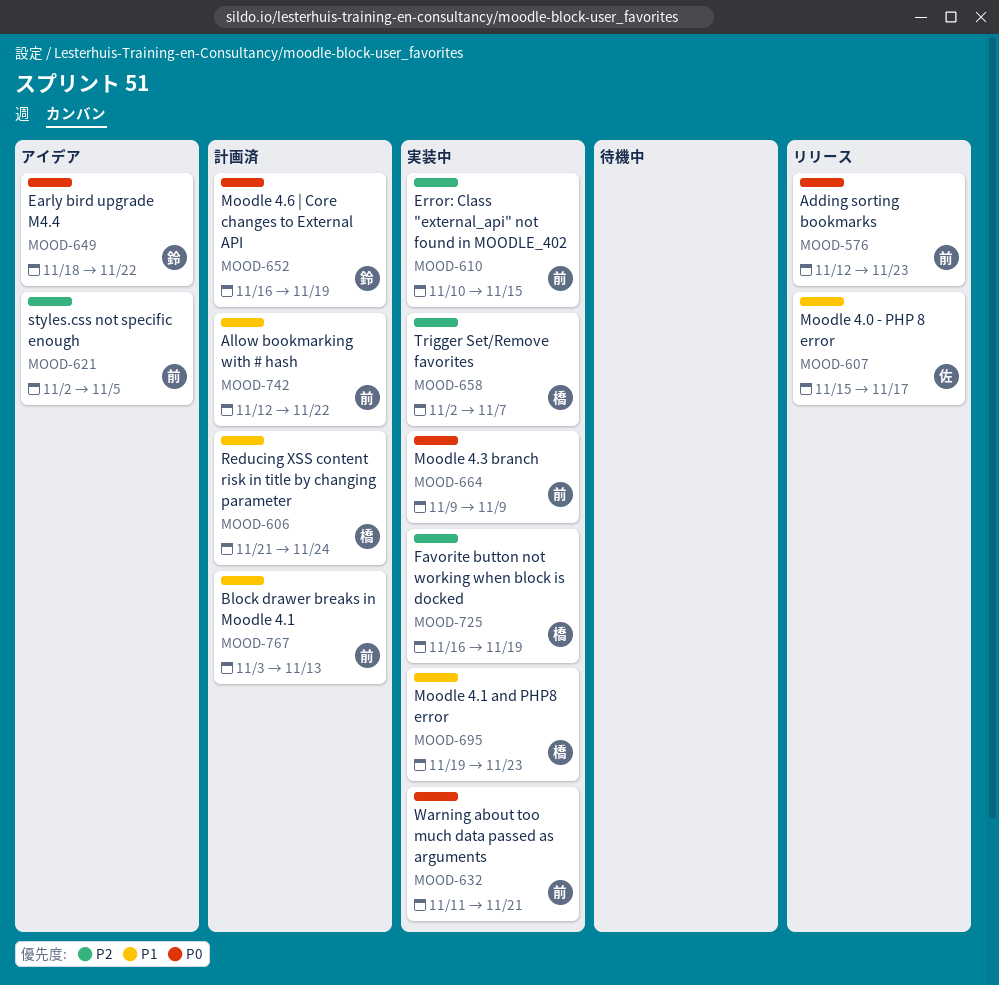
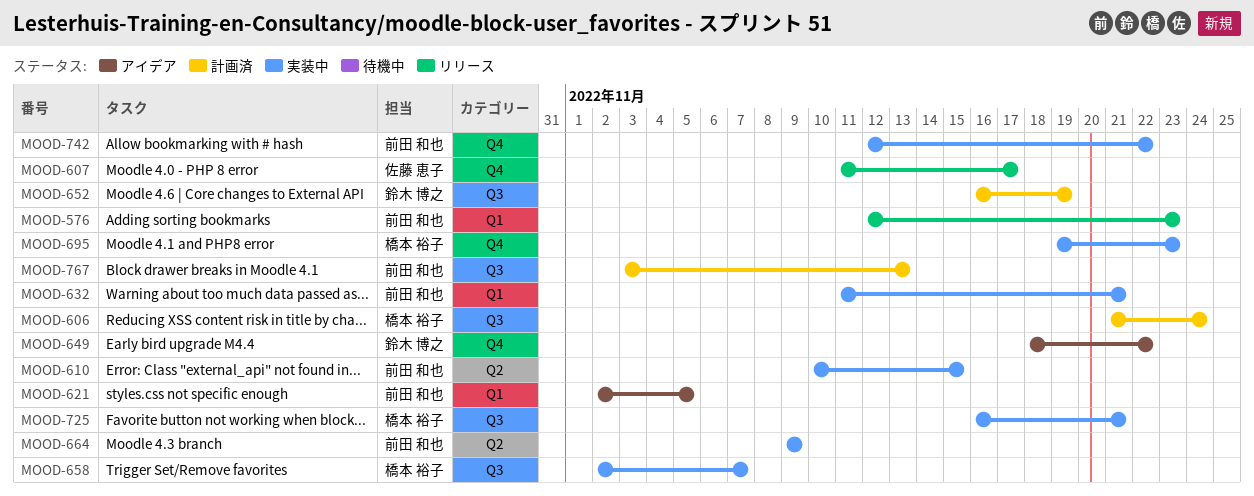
MOOD-607, start: Nov 15 -> Nov 11
MOOD-725, due: Nov 19 -> Nov 21
MOOD-742, status: 計画済 -> 実装中

